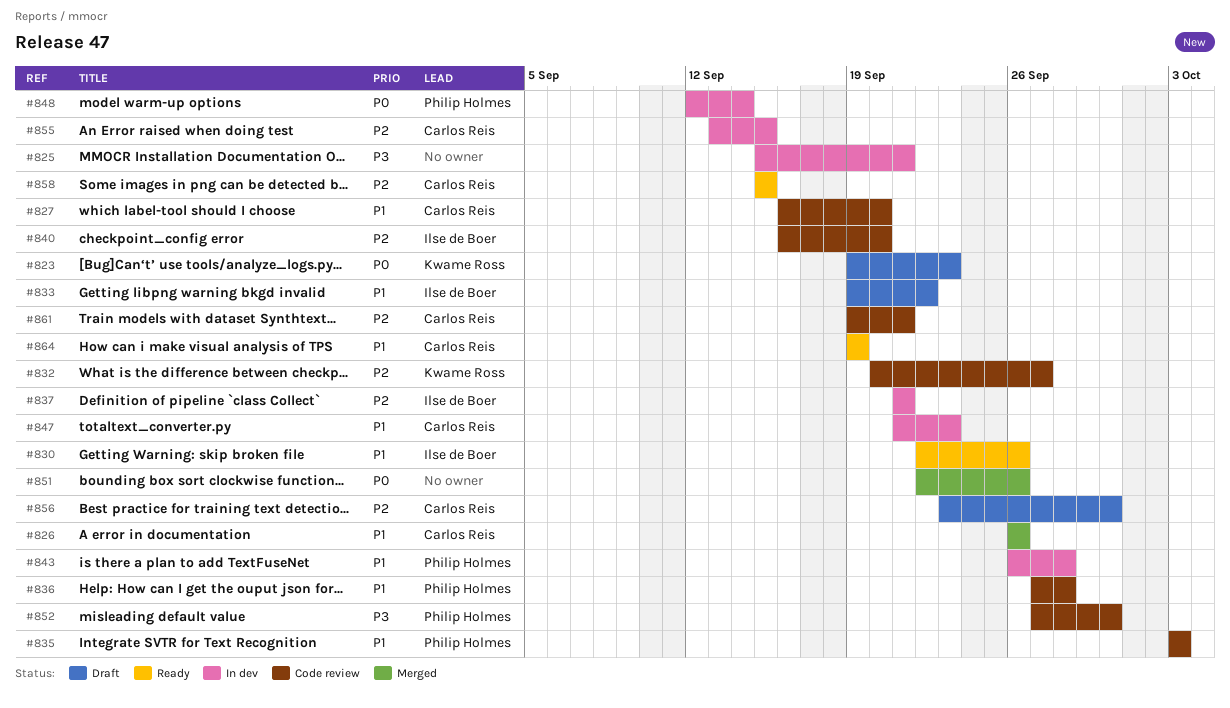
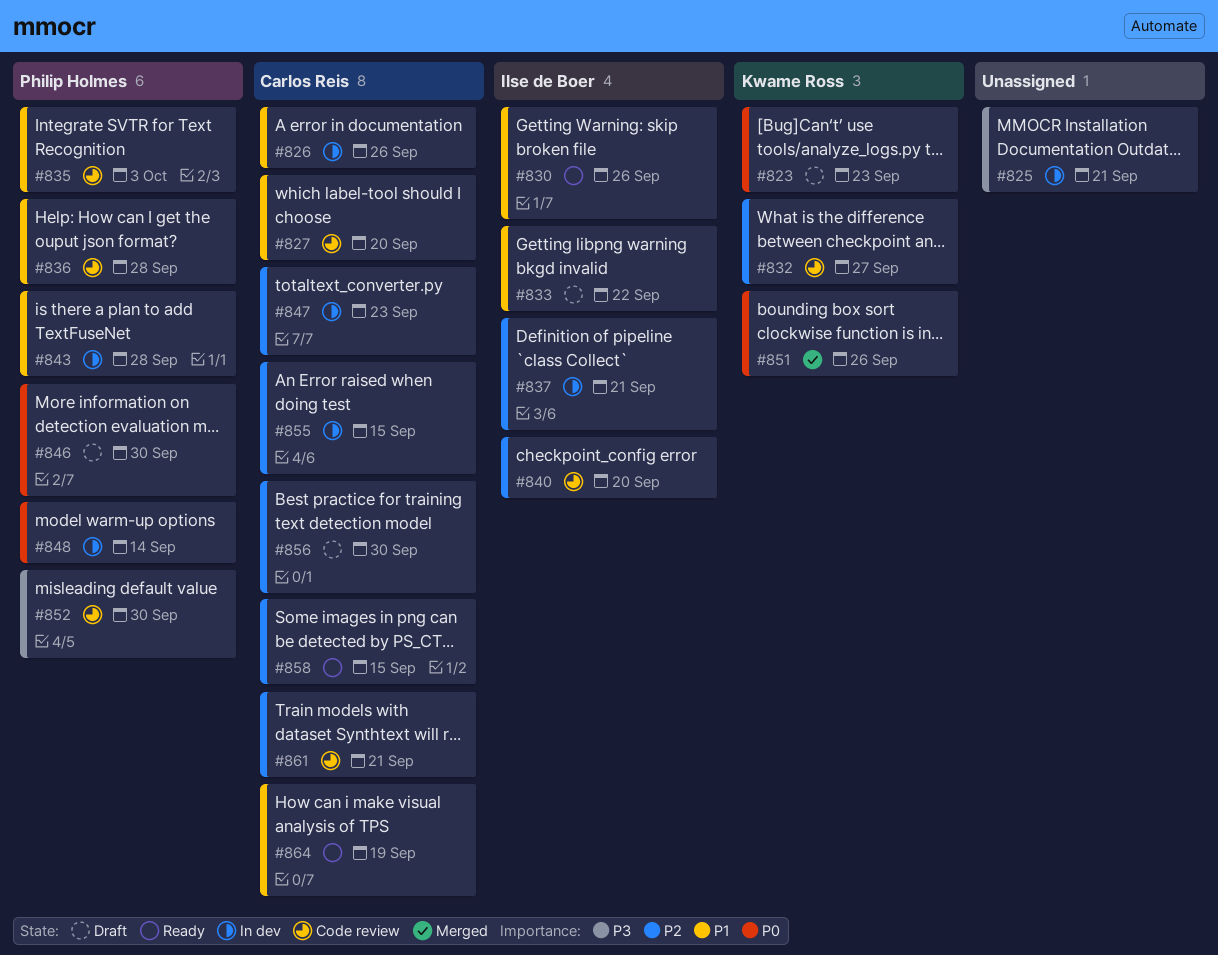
#826, status: Merged -> In dev
#846: none -> present
#847, priority: P1 -> P2
#851, owner: none -> Kwame Ross

